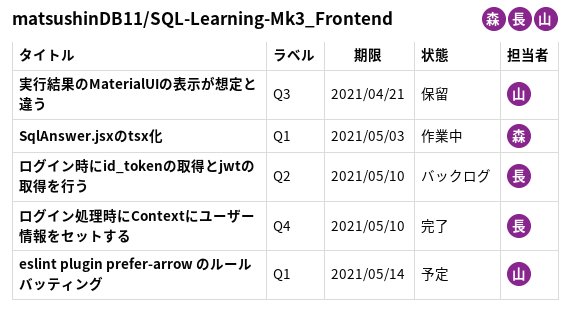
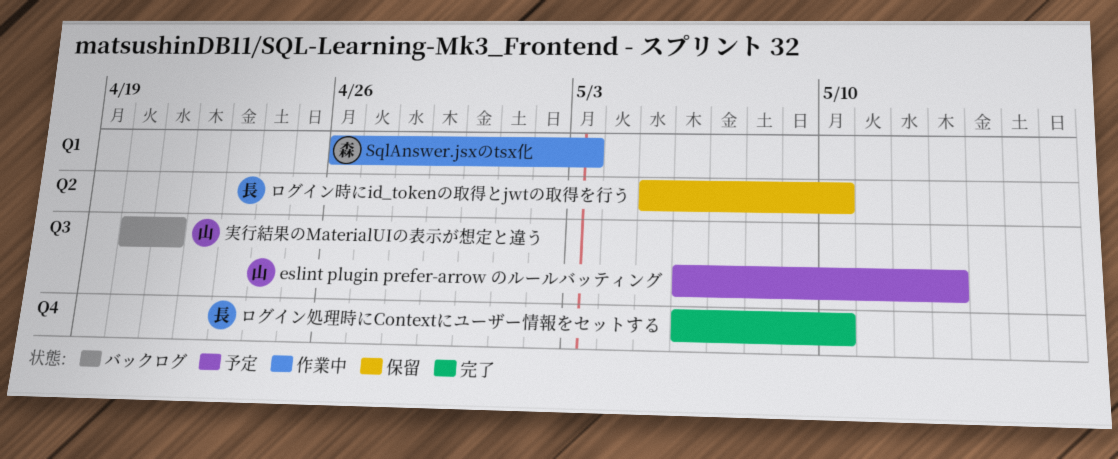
eslint plugin prefer-arrow のルールバッティング, label: Q1 -> Q3
eslint plugin prefer-arrow のルールバッティング, due: May 14 -> May 13
ログイン時にid_tokenの取得とjwtの取得を行う, status: バックログ -> 保留
実行結果のMaterialUIの表示が想定と違う, status: 保留 -> バックログ

